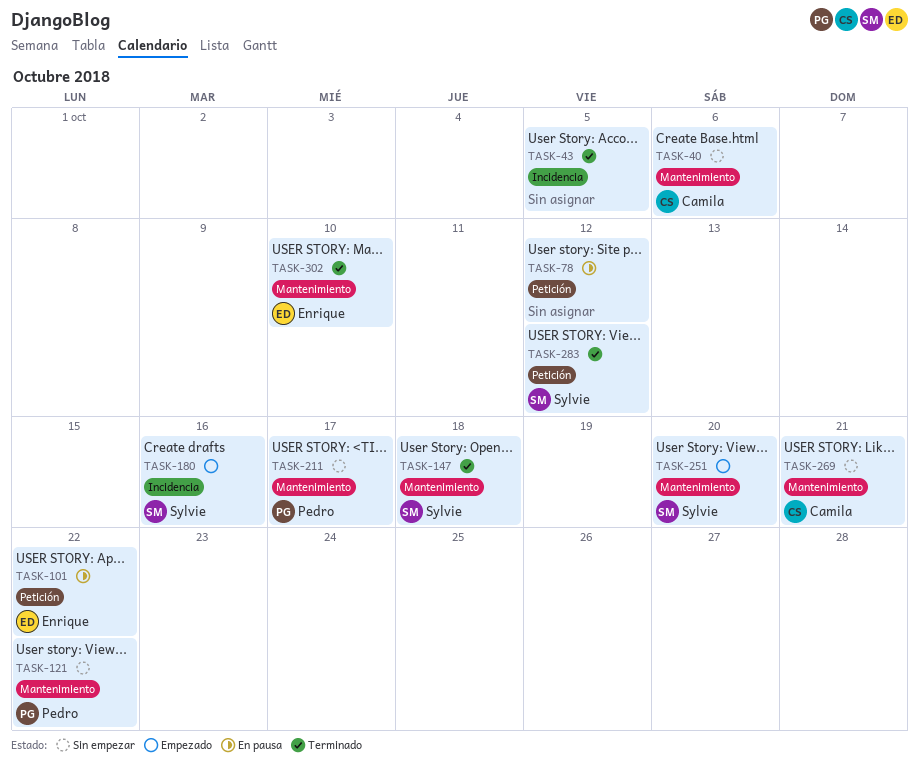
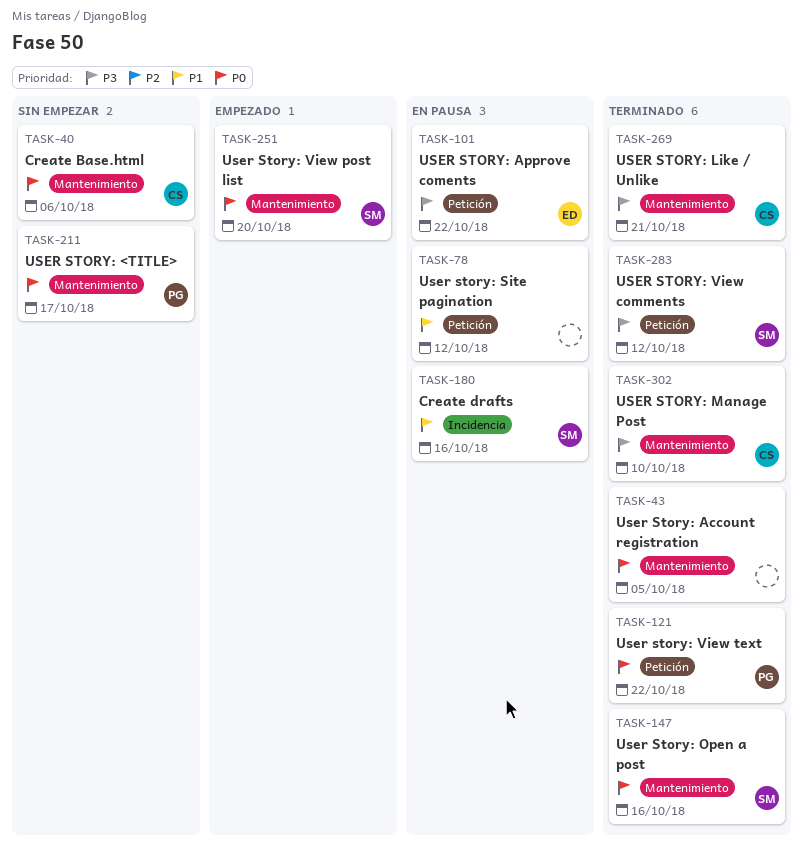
TASK-43, label: Incidencia -> Mantenimiento
TASK-121, status: Sin empezar -> Terminado
TASK-121, label: Mantenimiento -> Petición
TASK-147, due: Oct 18 -> Oct 16
TASK-180, status: Empezado -> En pausa
TASK-269, status: Sin empezar -> Terminado
TASK-302, owner: Enrique -> Camila

